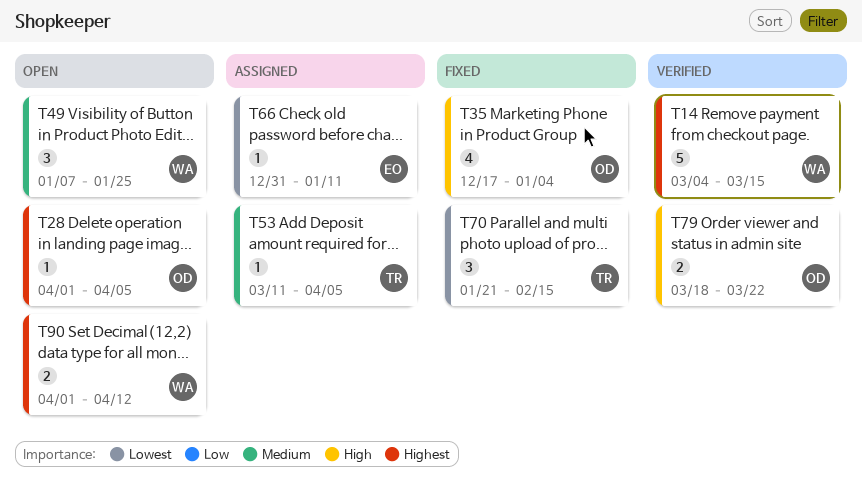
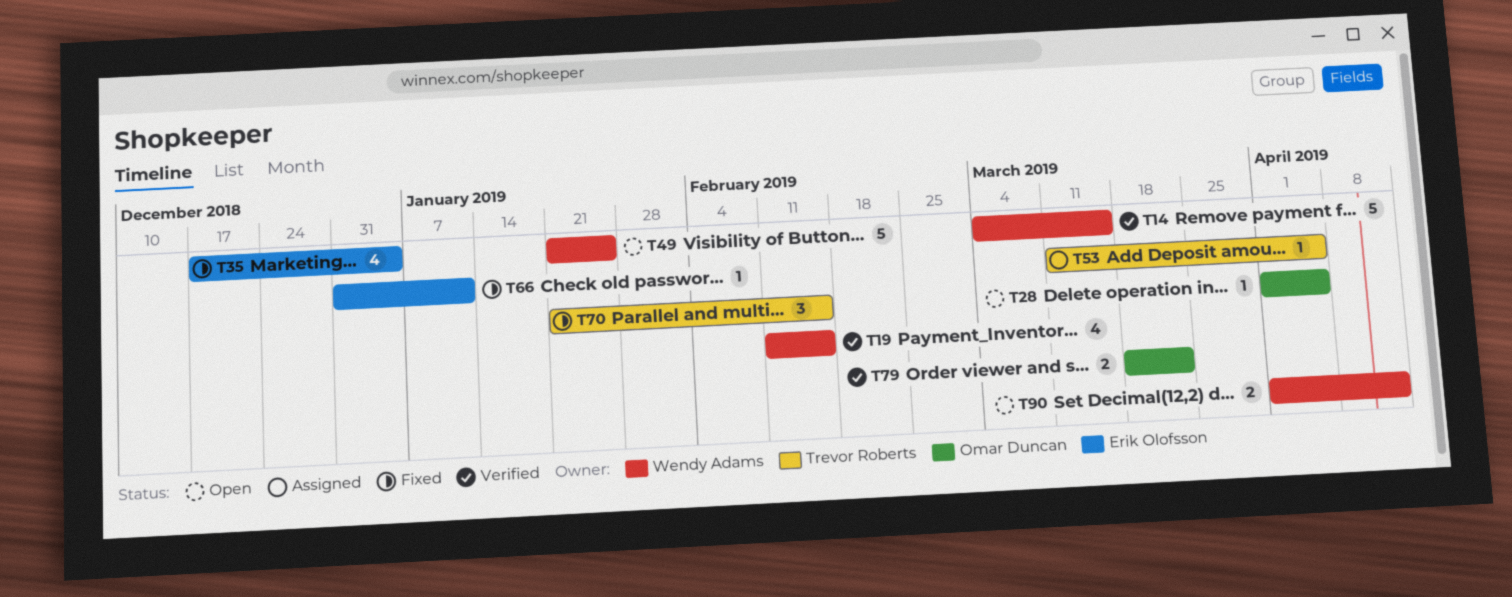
T19: none -> present
T35, owner: Omar Duncan -> Erik Olofsson
T49, estimate: 3 -> 5
T49, start: Jan 7 -> Jan 21
T66, status: Assigned -> Fixed

